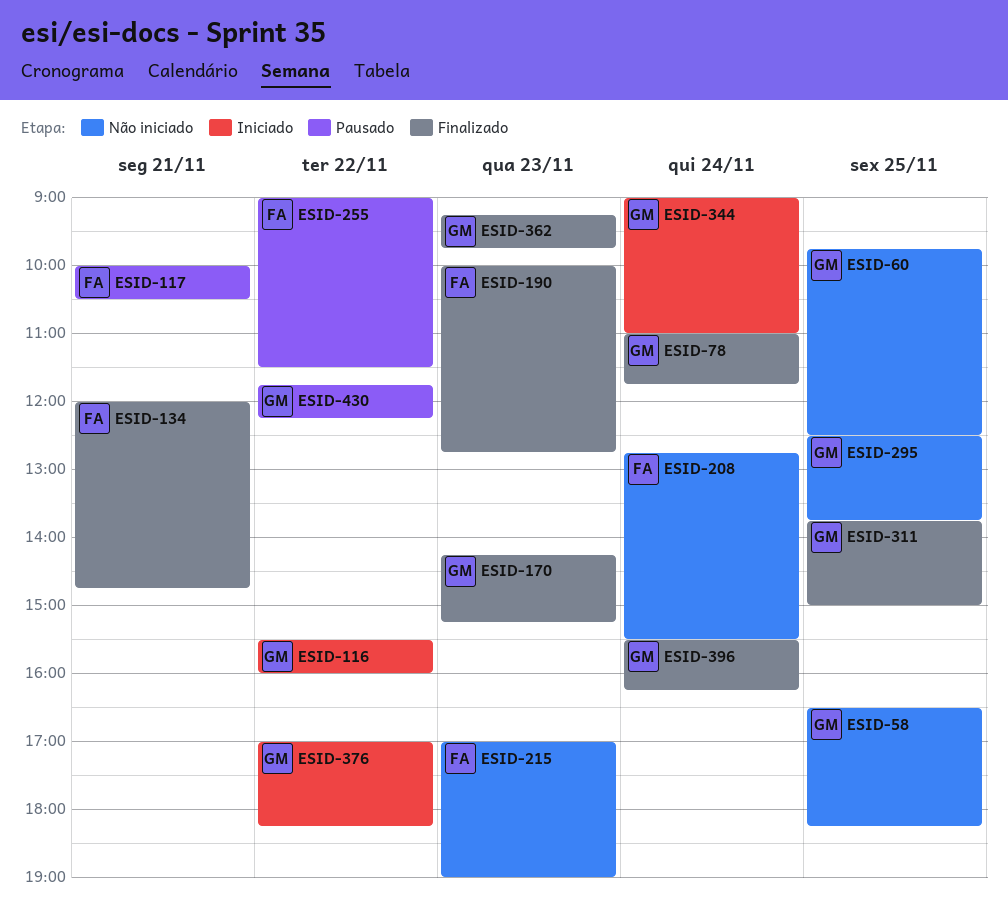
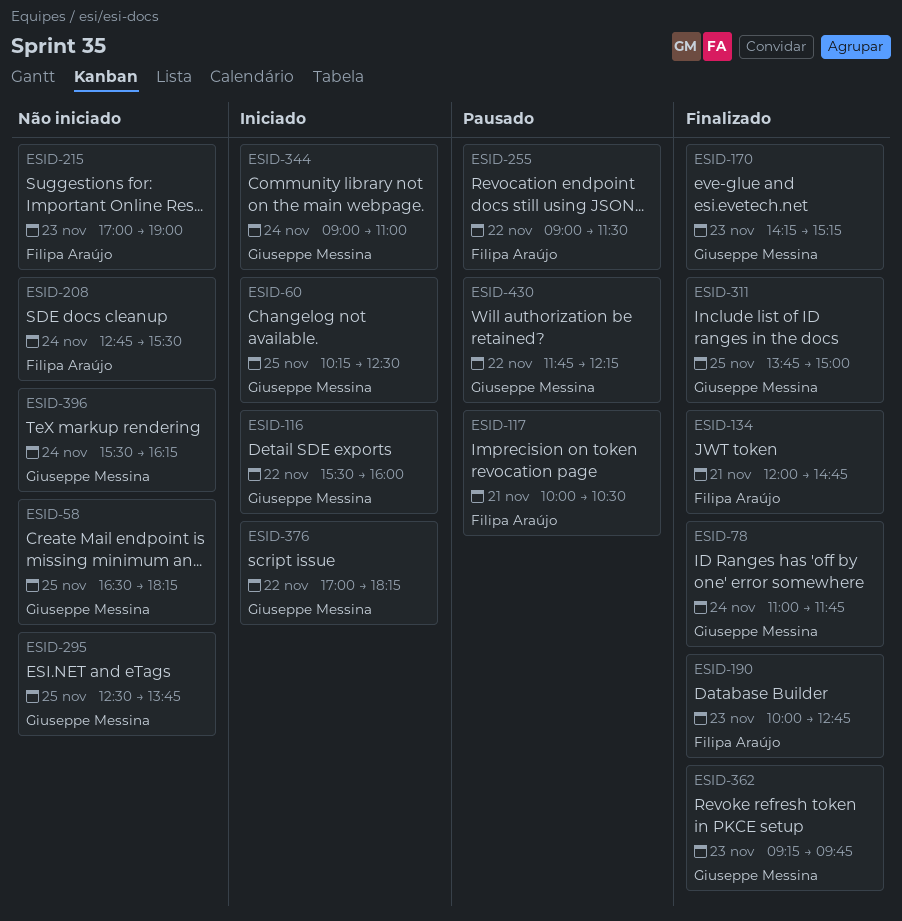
ESID-60, status: Não iniciado -> Iniciado
ESID-60, begins: 09:45 -> 10:15
ESID-396, status: Finalizado -> Não iniciado

